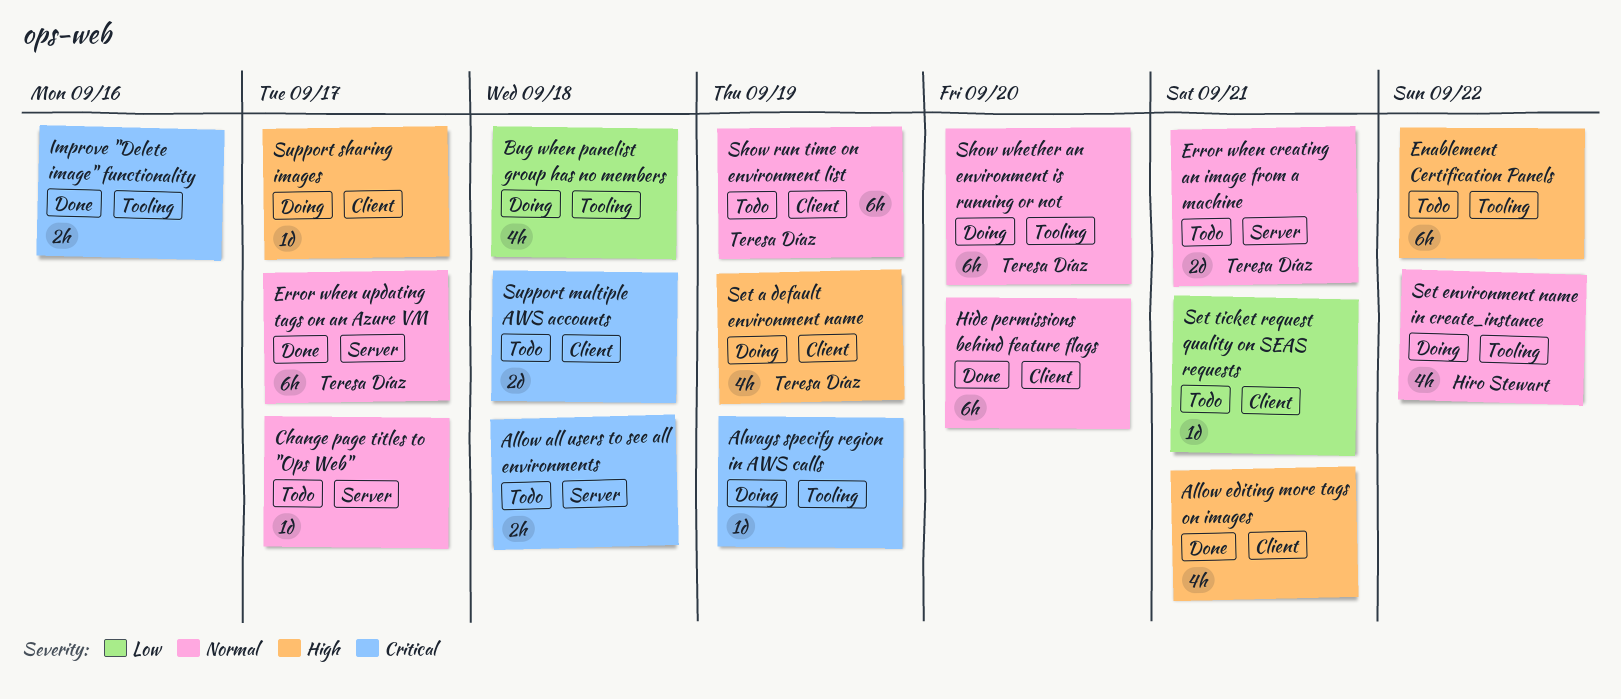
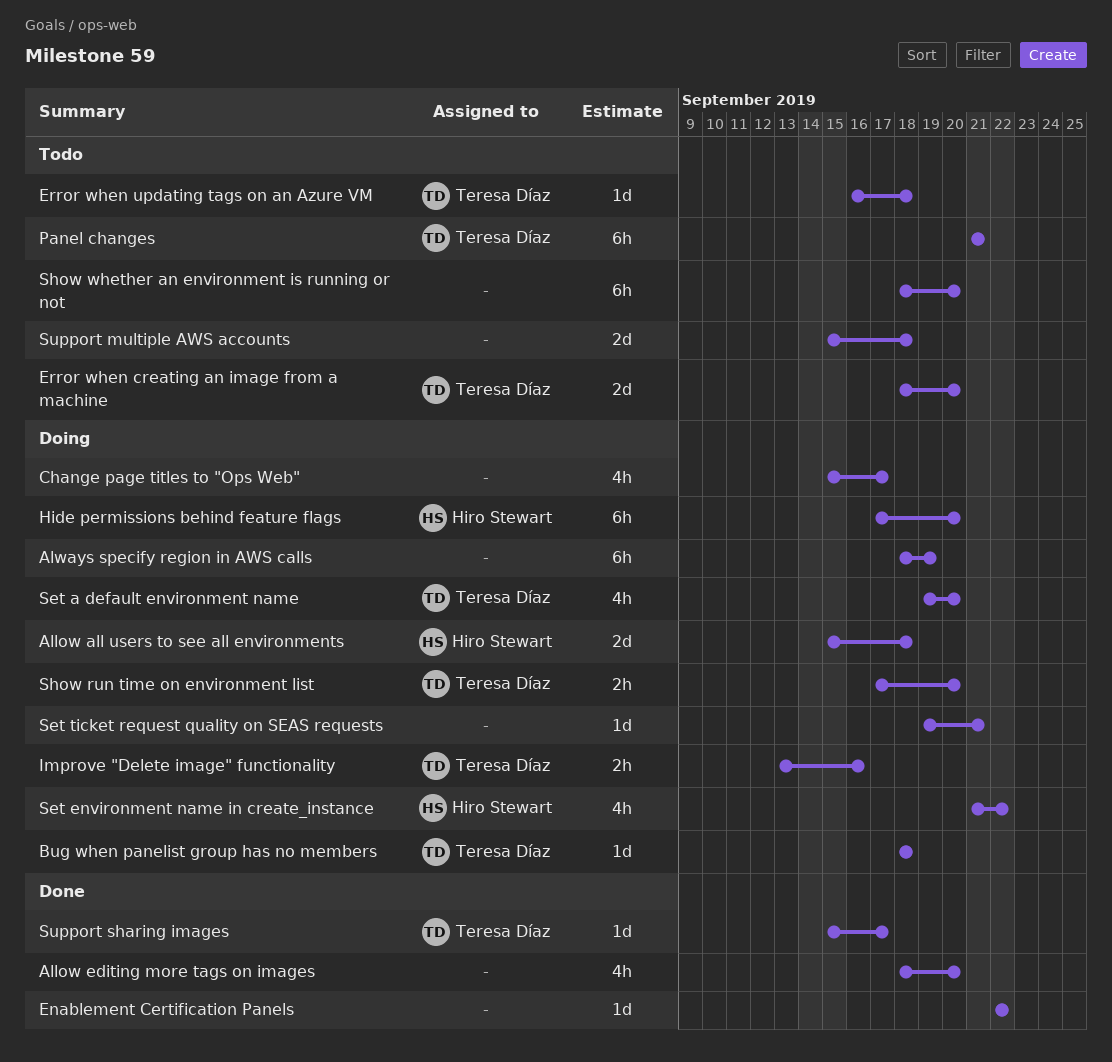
Allow all users to see all environments, status: Todo -> Doing
Allow all users to see all environments, owner: none -> Hiro Stewart
Allow all users to see all environments, estimate: 2h -> 2d
Allow editing more tags on images, due: Sep 21 -> Sep 20
Always specify region in AWS calls, estimate: 1d -> 6h
Bug when panelist group has no members, owner: none -> Teresa Díaz
Bug when panelist group has no members, estimate: 4h -> 1d
Change page titles to "Ops Web", status: Todo -> Doing
Change page titles to "Ops Web", estimate: 1d -> 4h
Enablement Certification Panels, status: Todo -> Done
Enablement Certification Panels, estimate: 6h -> 1d
Error when creating an image from a machine, due: Sep 21 -> Sep 20
Error when updating tags on an Azure VM, status: Done -> Todo
Error when updating tags on an Azure VM, estimate: 6h -> 1d
Error when updating tags on an Azure VM, due: Sep 17 -> Sep 18
Hide permissions behind feature flags, status: Done -> Doing
Hide permissions behind feature flags, owner: none -> Hiro Stewart
Improve "Delete image" functionality, status: Done -> Doing
Improve "Delete image" functionality, owner: none -> Teresa Díaz
Panel changes: none -> present
Set a default environment name, due: Sep 19 -> Sep 20
Set ticket request quality on SEAS requests, status: Todo -> Doing
Show run time on environment list, status: Todo -> Doing
Show run time on environment list, estimate: 6h -> 2h
Show run time on environment list, due: Sep 19 -> Sep 20
Show whether an environment is running or not, status: Doing -> Todo
Show whether an environment is running or not, owner: Teresa Díaz -> none
Support sharing images, status: Doing -> Done
Support sharing images, owner: none -> Teresa Díaz

